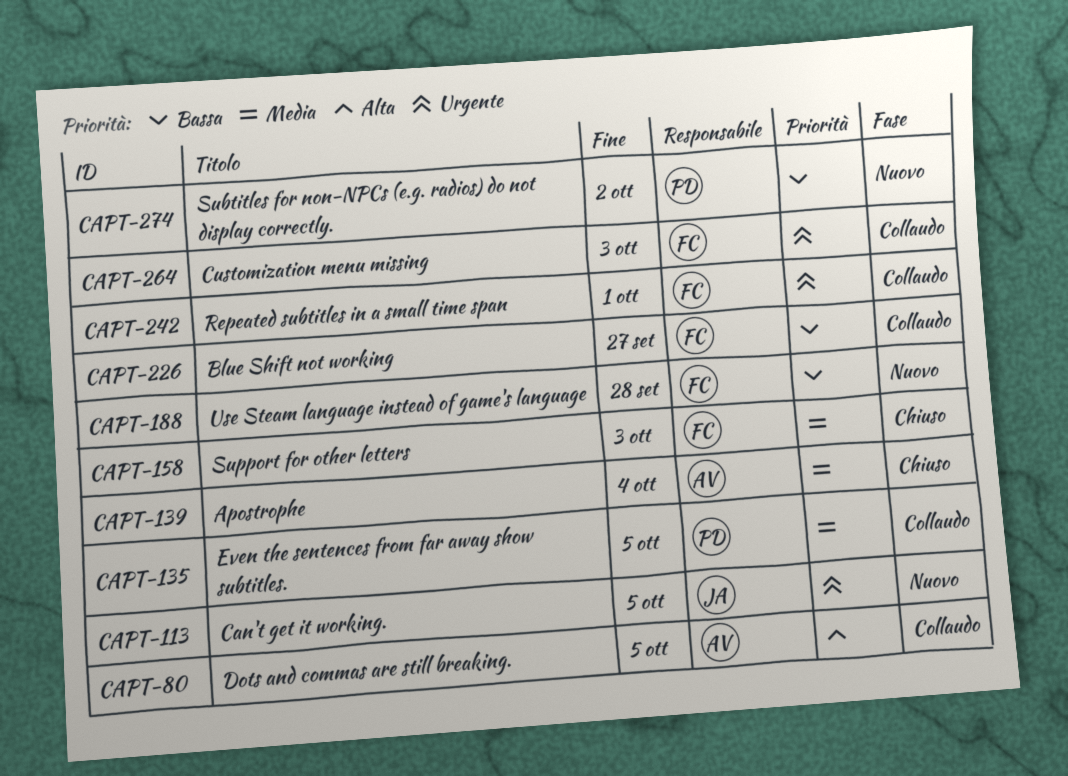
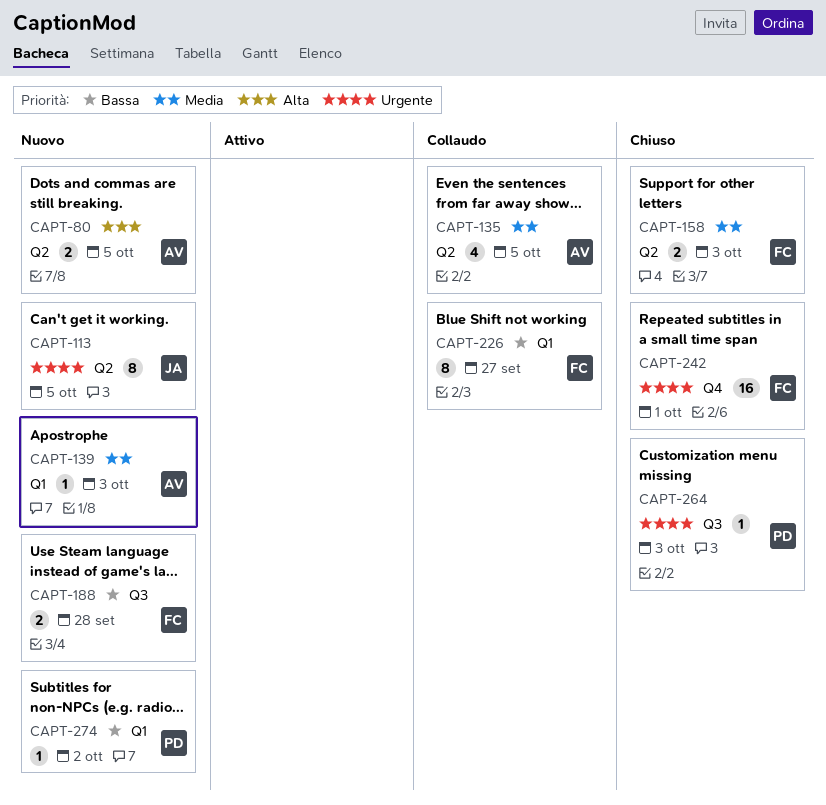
CAPT-80, status: Collaudo -> Nuovo
CAPT-135, owner: PD -> AV
CAPT-139, status: Chiuso -> Nuovo
CAPT-139, due: Oct 4 -> Oct 3
CAPT-242, status: Collaudo -> Chiuso
CAPT-264, status: Collaudo -> Chiuso
CAPT-264, owner: FC -> PD

